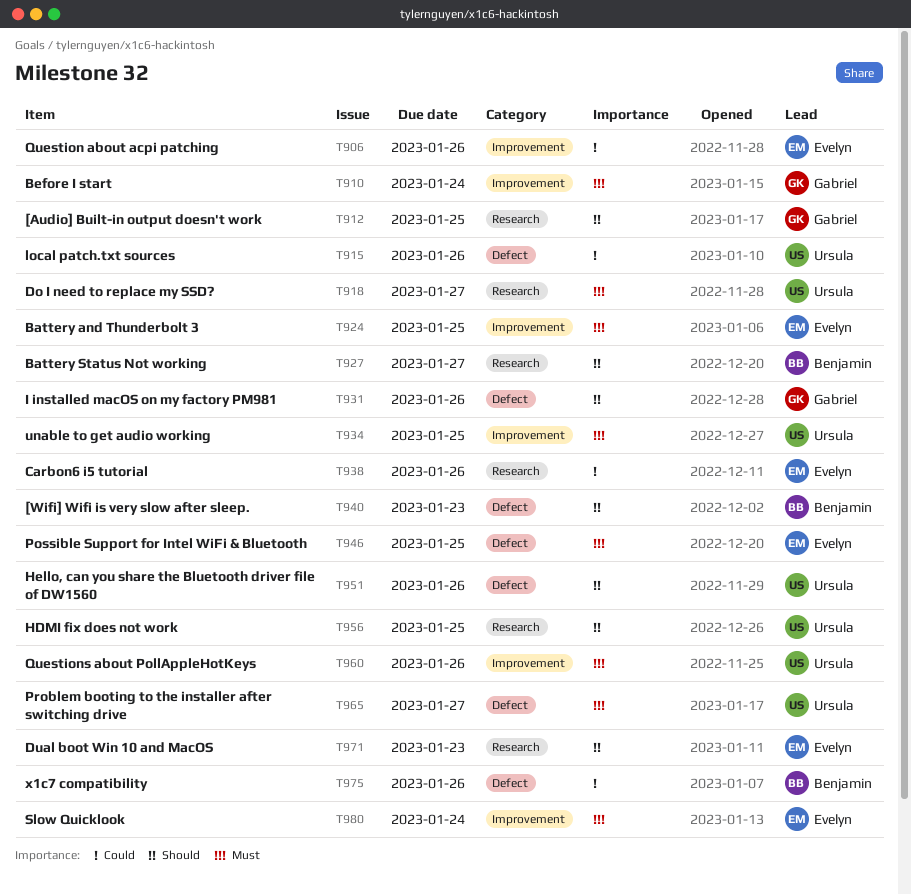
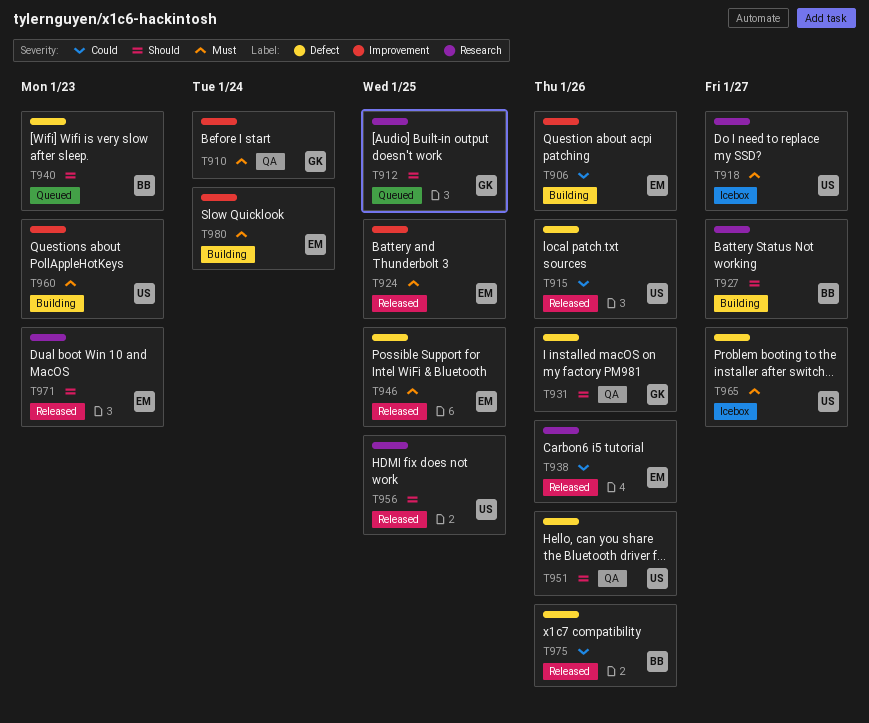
T934: present -> none
T960, due: Jan 26 -> Jan 23

